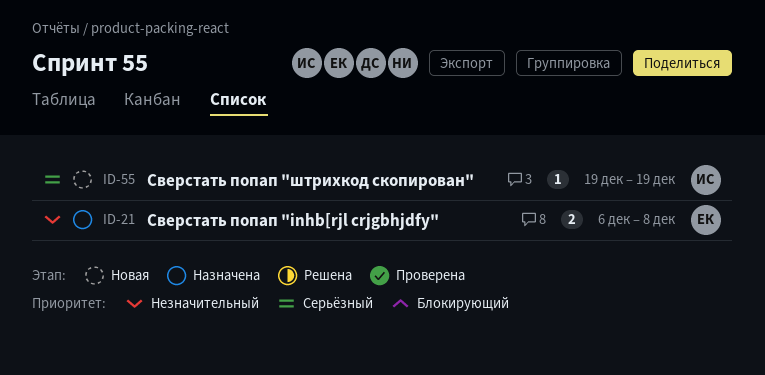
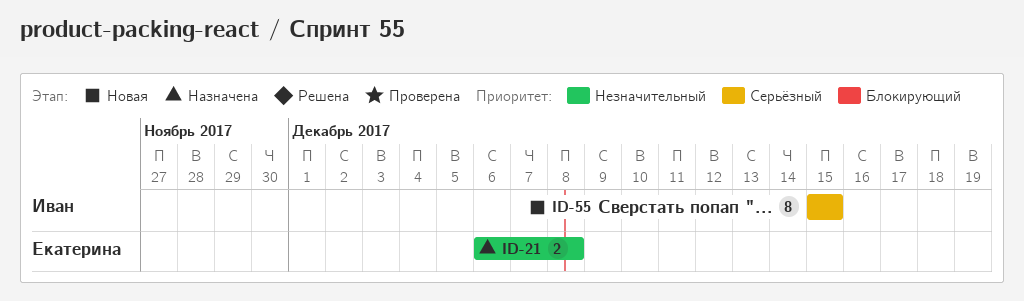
ID-55, estimate: 1 -> 8
ID-55, start: Dec 19 -> Dec 15
ID-55, due: Dec 19 -> Dec 15

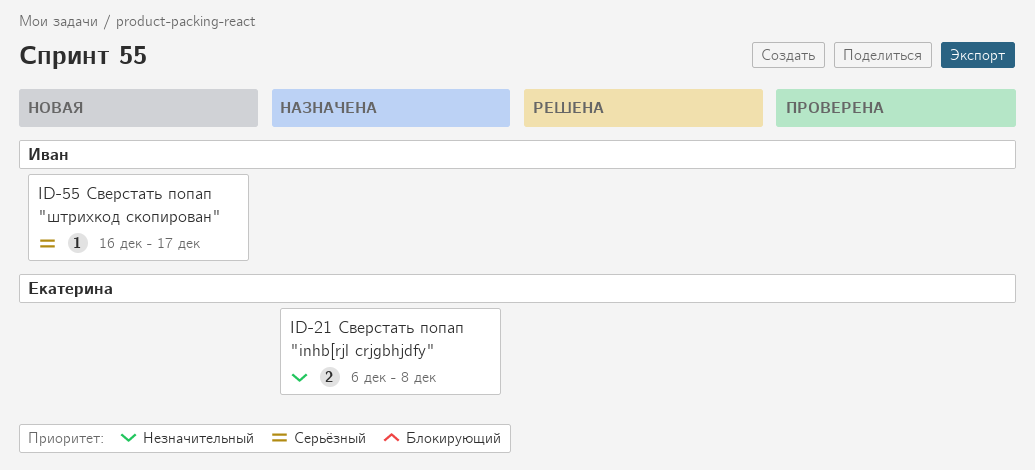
ID-55, estimate: 8 -> 1
ID-55, start: Dec 15 -> Dec 16
ID-55, due: Dec 15 -> Dec 17

